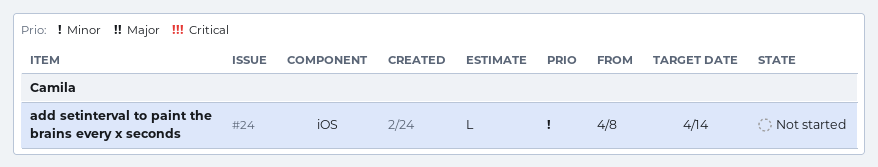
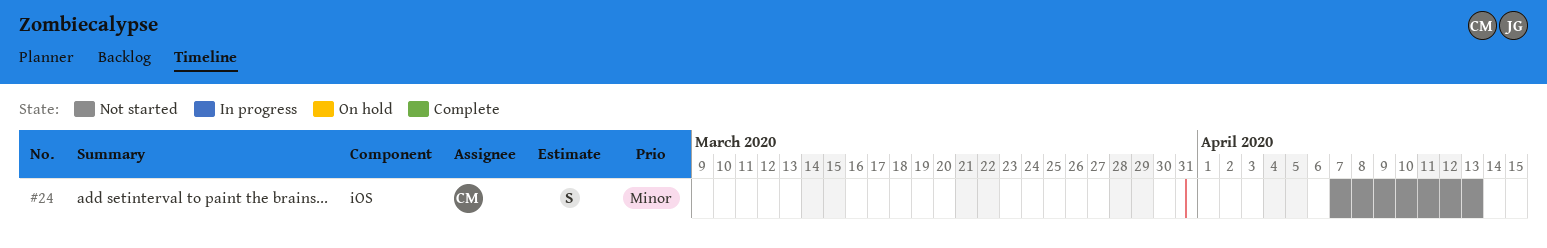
#24, estimate: L -> S
#24, start: Apr 8 -> Apr 7
#24, due: Apr 14 -> Apr 13

